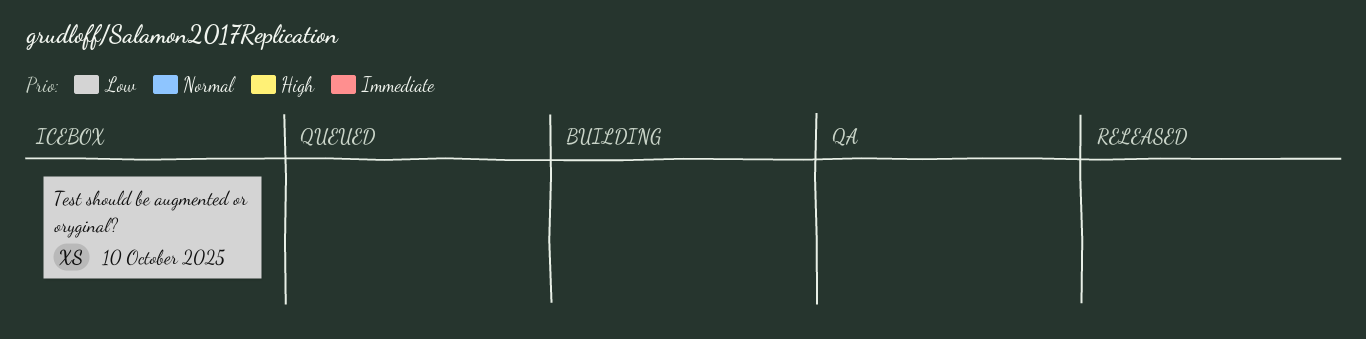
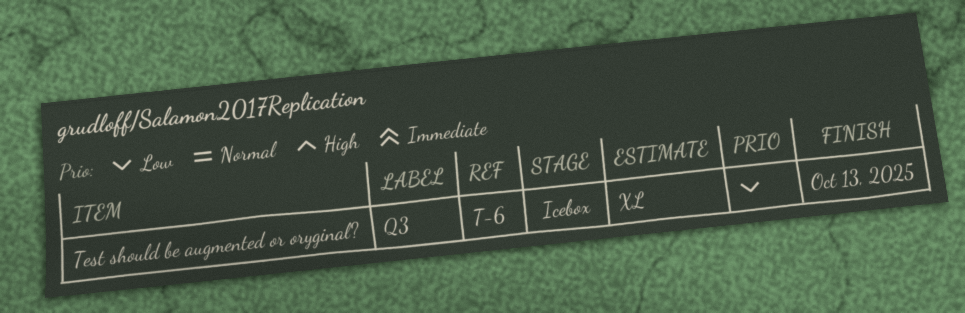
Test should be augmented or oryginal?, estimate: XS -> XL
Test should be augmented or oryginal?, due: Oct 10 -> Oct 13

